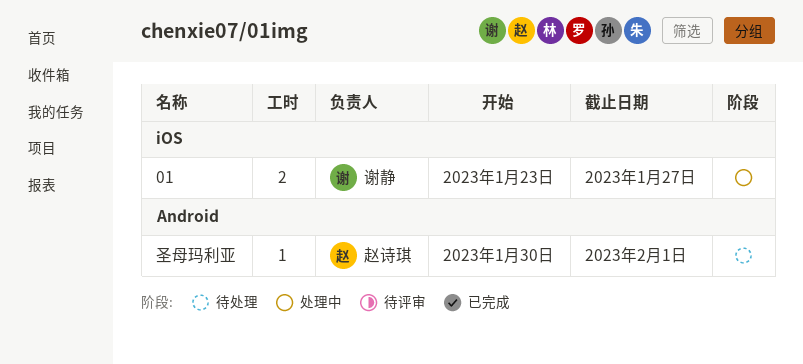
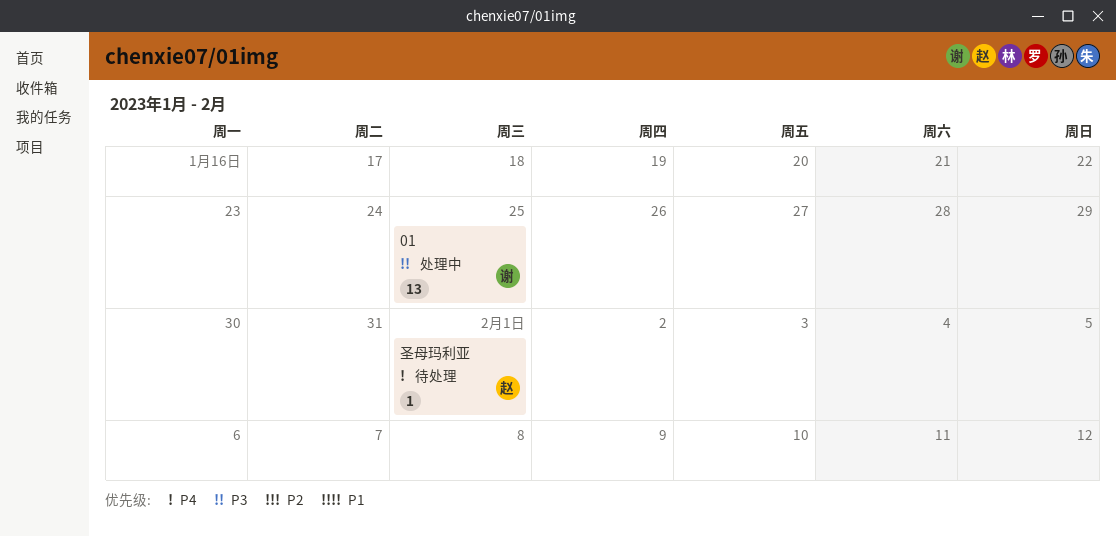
01, estimate: 2 -> 13
01, due: Jan 27 -> Jan 25

